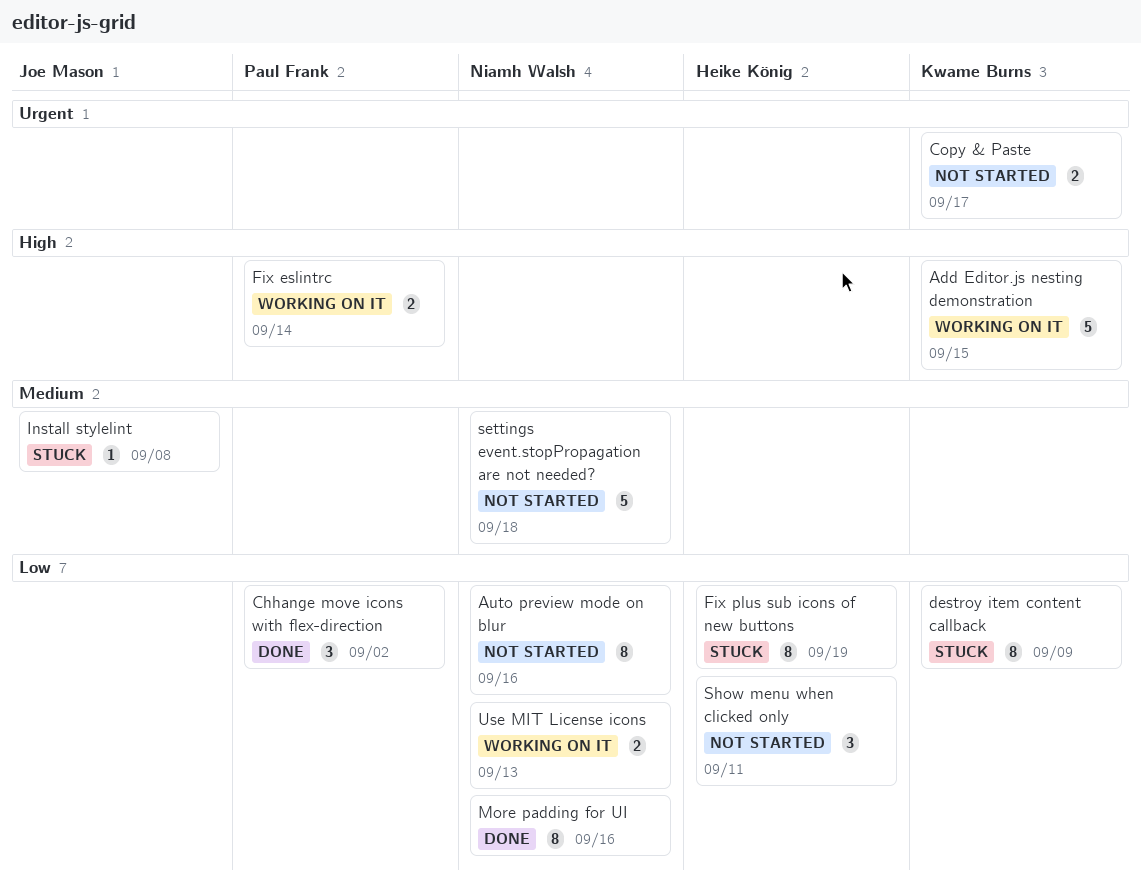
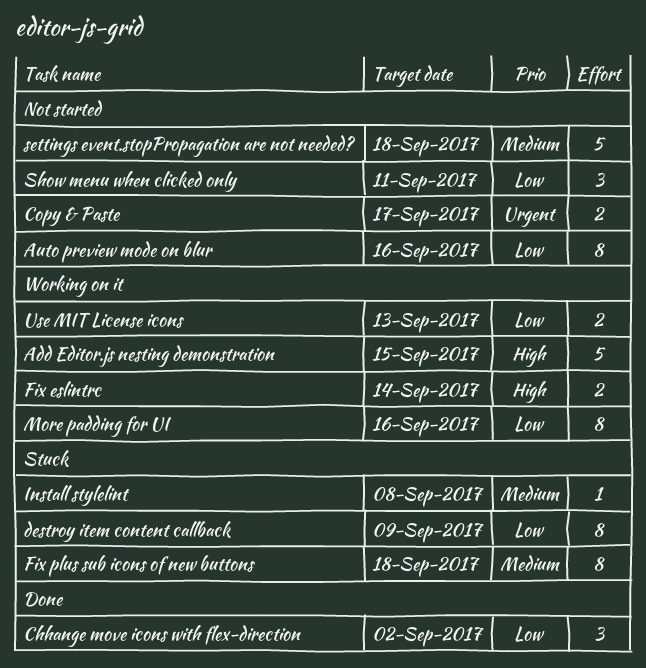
Fix plus sub icons of new buttons, priority: Low -> Medium
Fix plus sub icons of new buttons, due: Sep 19 -> Sep 18
More padding for UI, status: Done -> Working on it

